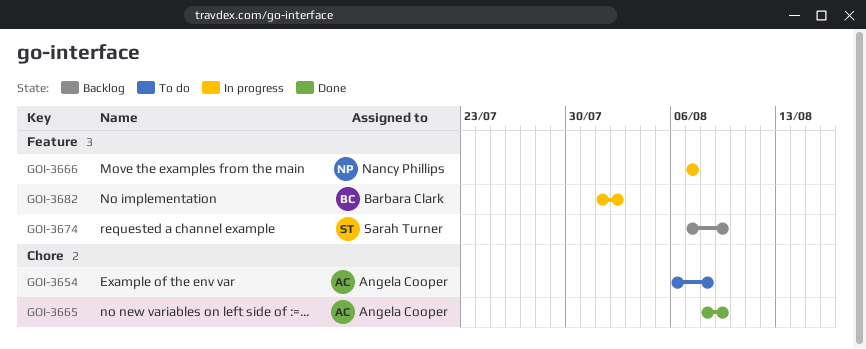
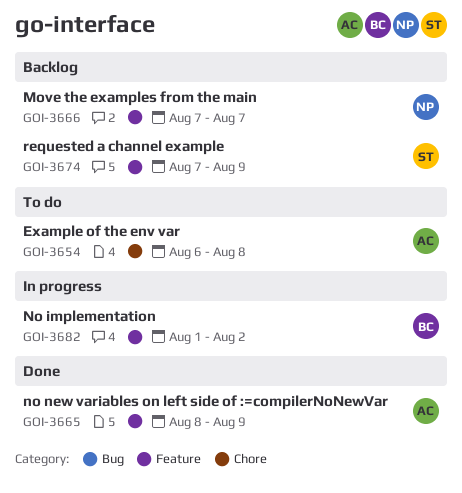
GOI-3665, label: Chore -> Feature
GOI-3666, status: In progress -> Backlog

